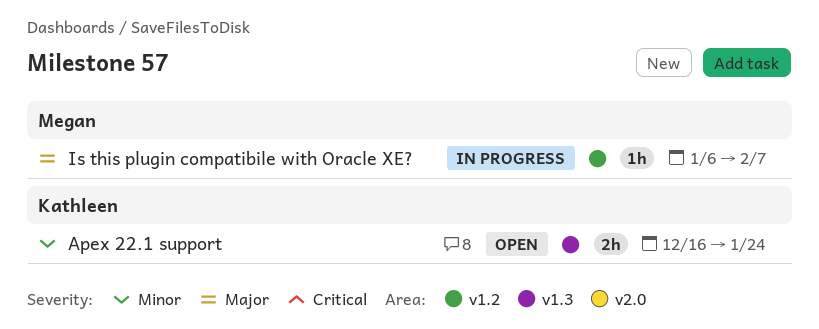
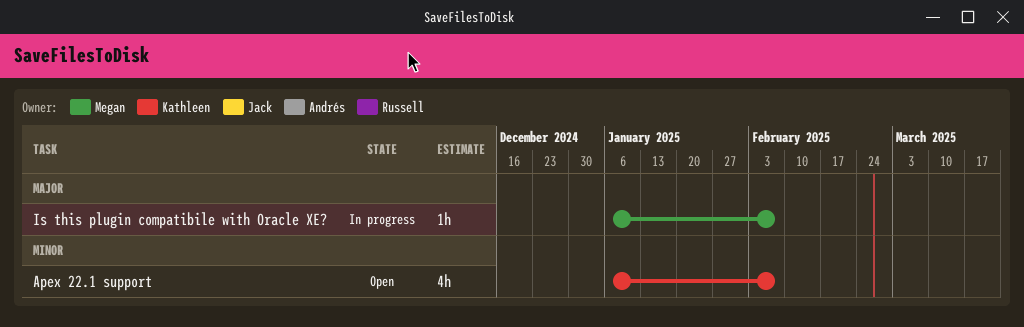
Apex 22.1 support, estimate: 2h -> 4h
Apex 22.1 support, start: Dec 16 -> Jan 6
Apex 22.1 support, due: Jan 24 -> Feb 7

